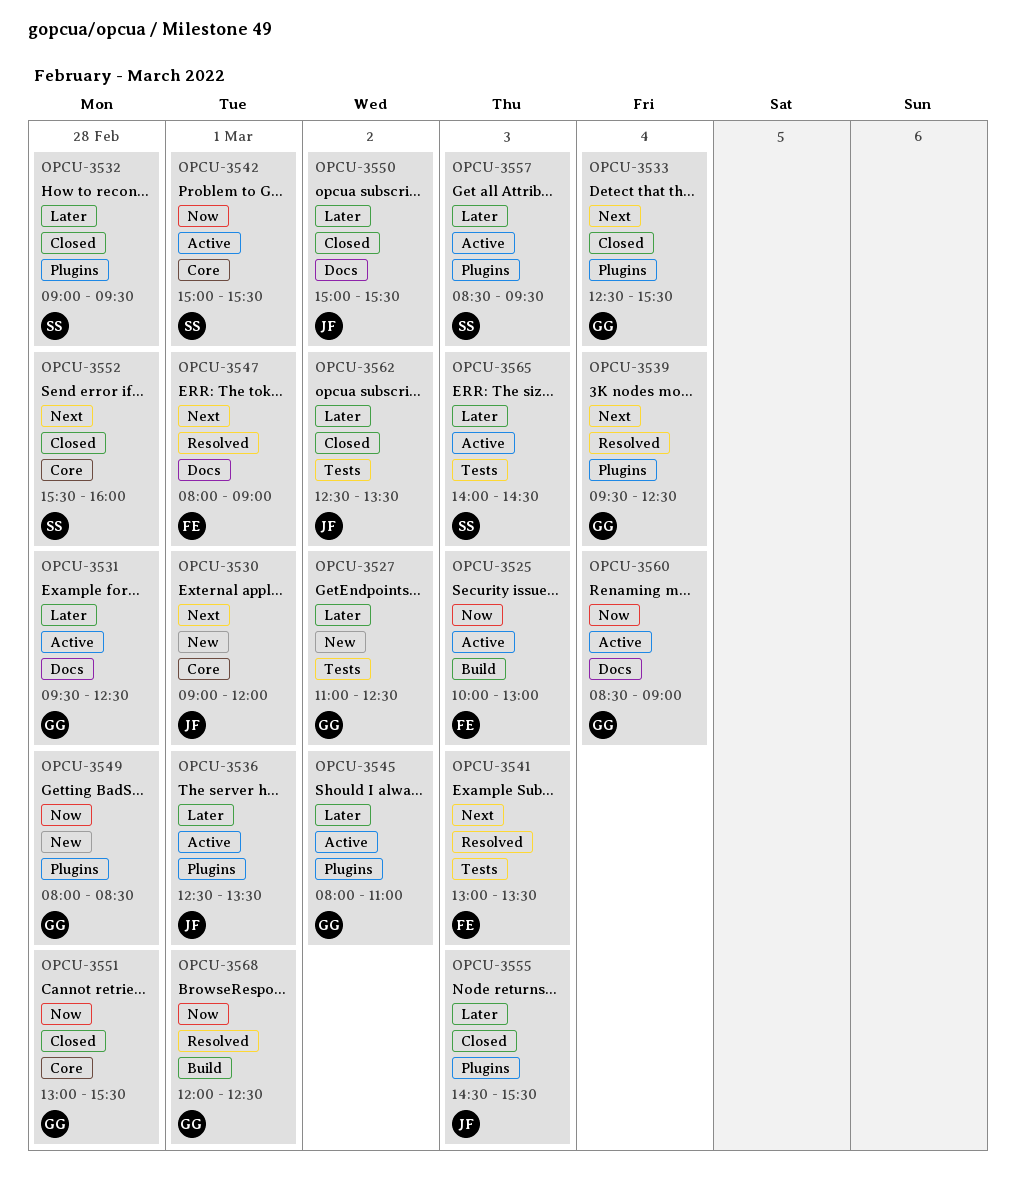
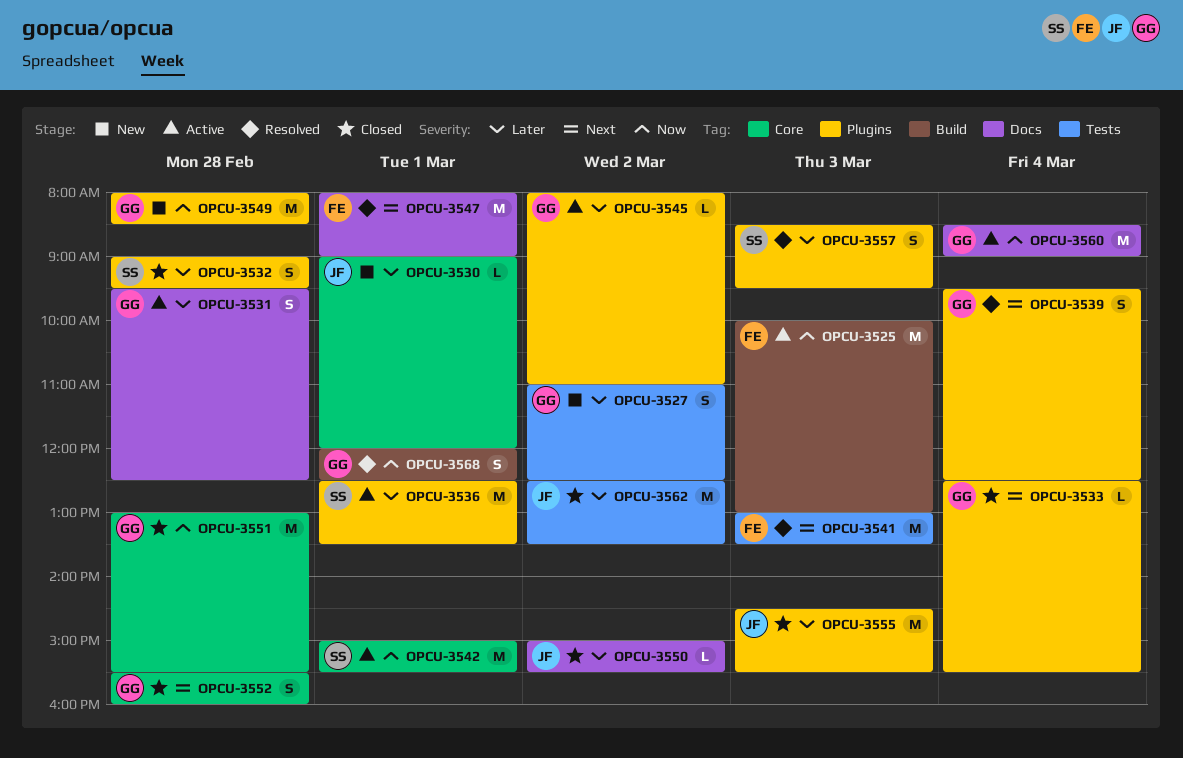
OPCU-3530, priority: Next -> Later
OPCU-3536, owner: JF -> SS
OPCU-3552, owner: SS -> GG
OPCU-3557, status: Active -> Resolved
OPCU-3565: present -> none

